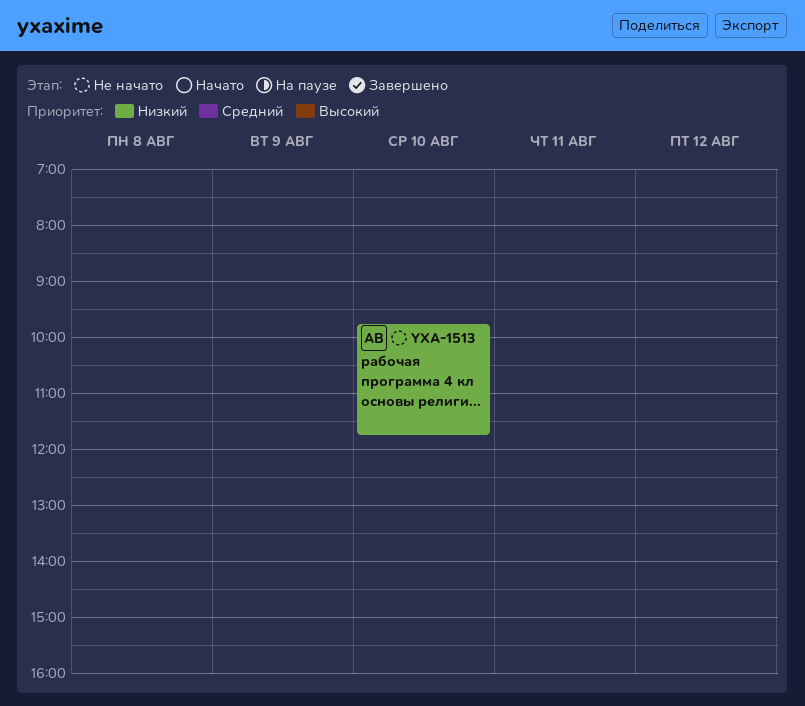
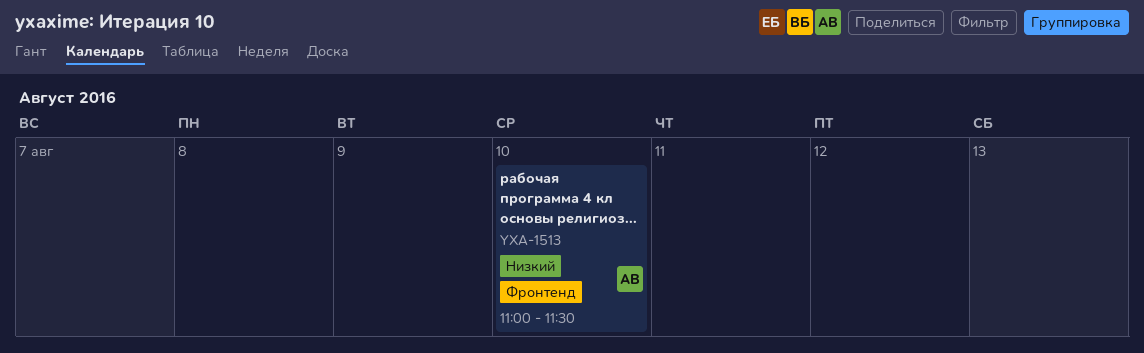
YXA-1513, begins: 09:45 -> 11:00
YXA-1513, ends: 11:45 -> 11:30

